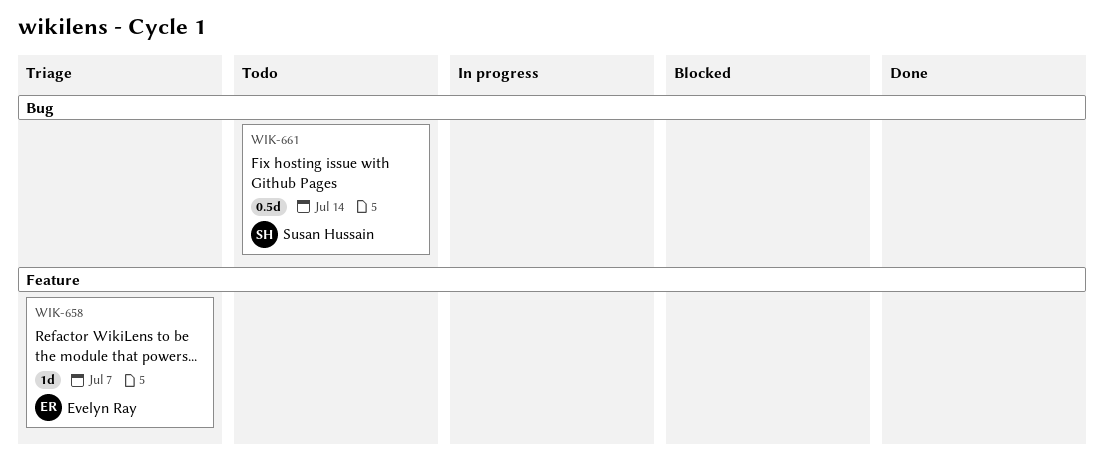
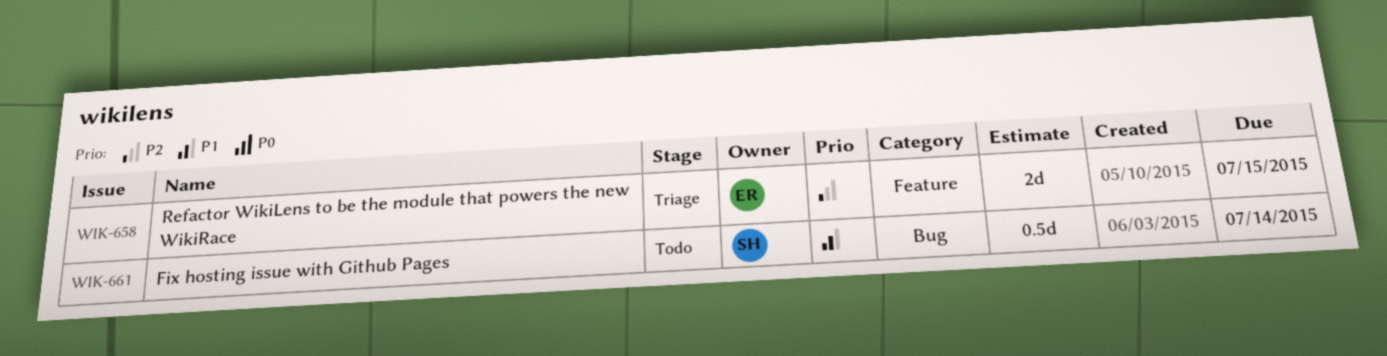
WIK-658, estimate: 1d -> 2d
WIK-658, due: Jul 7 -> Jul 15

